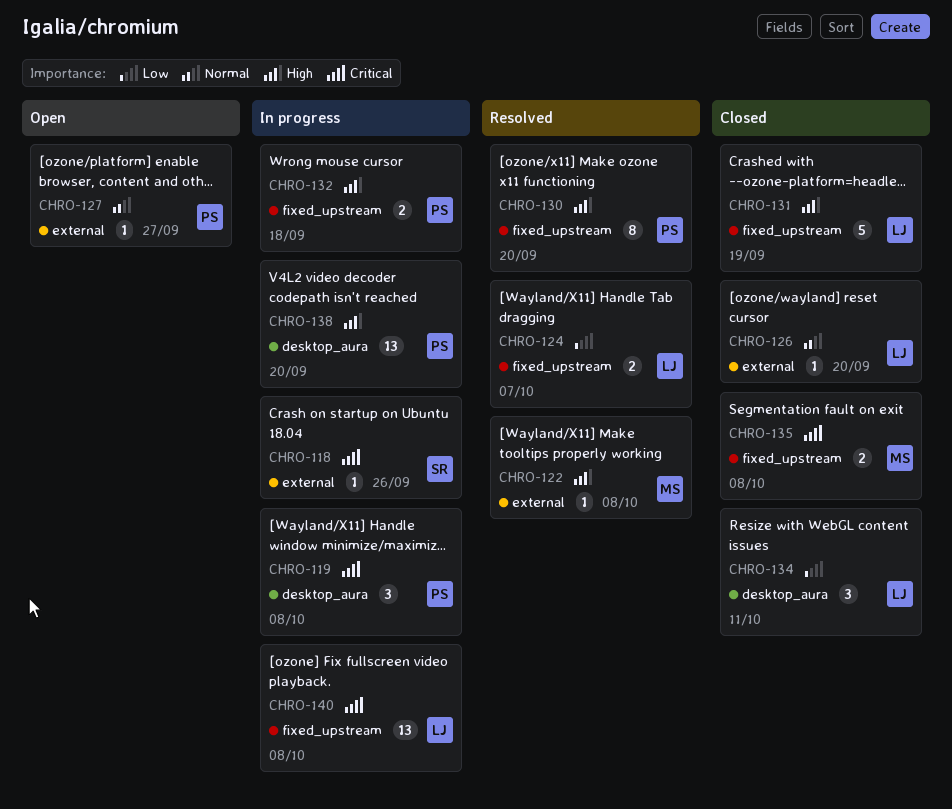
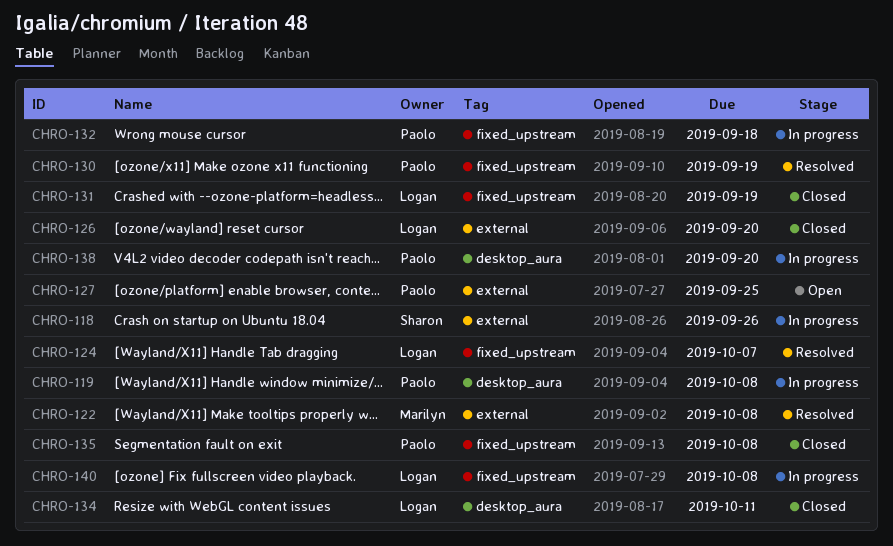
CHRO-127, due: Sep 27 -> Sep 25
CHRO-130, due: Sep 20 -> Sep 19
CHRO-135, owner: Marilyn -> Paolo

